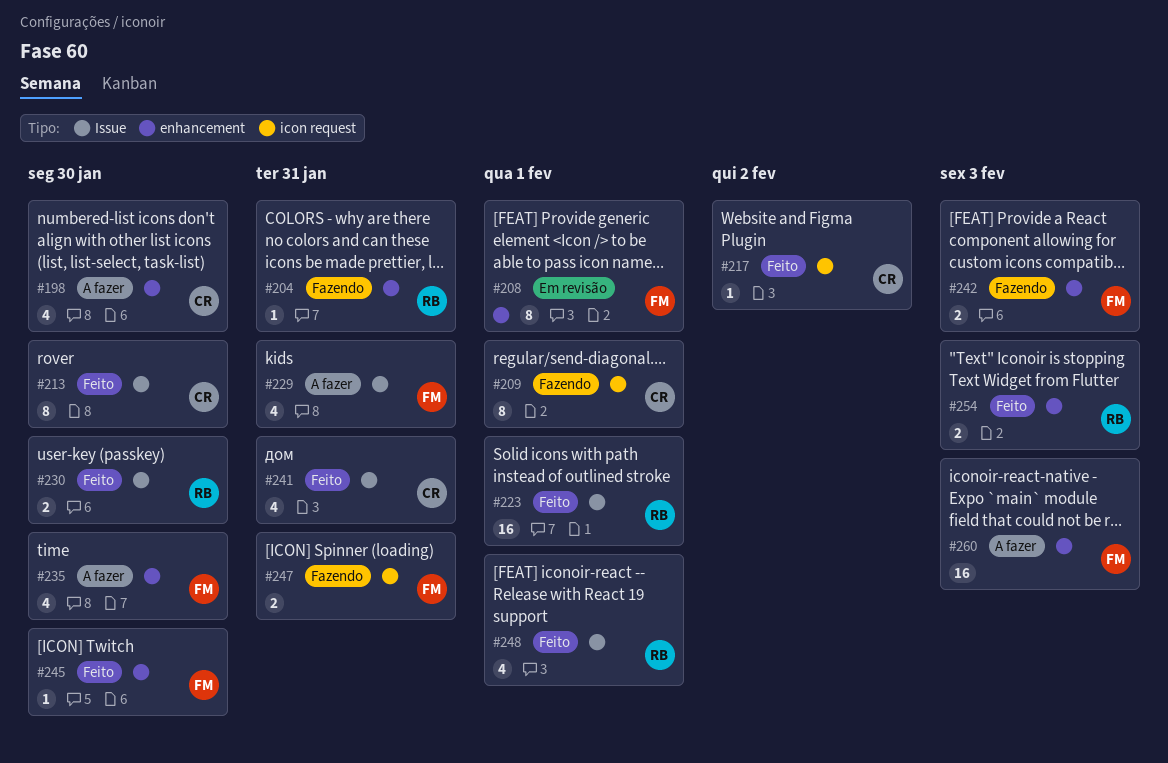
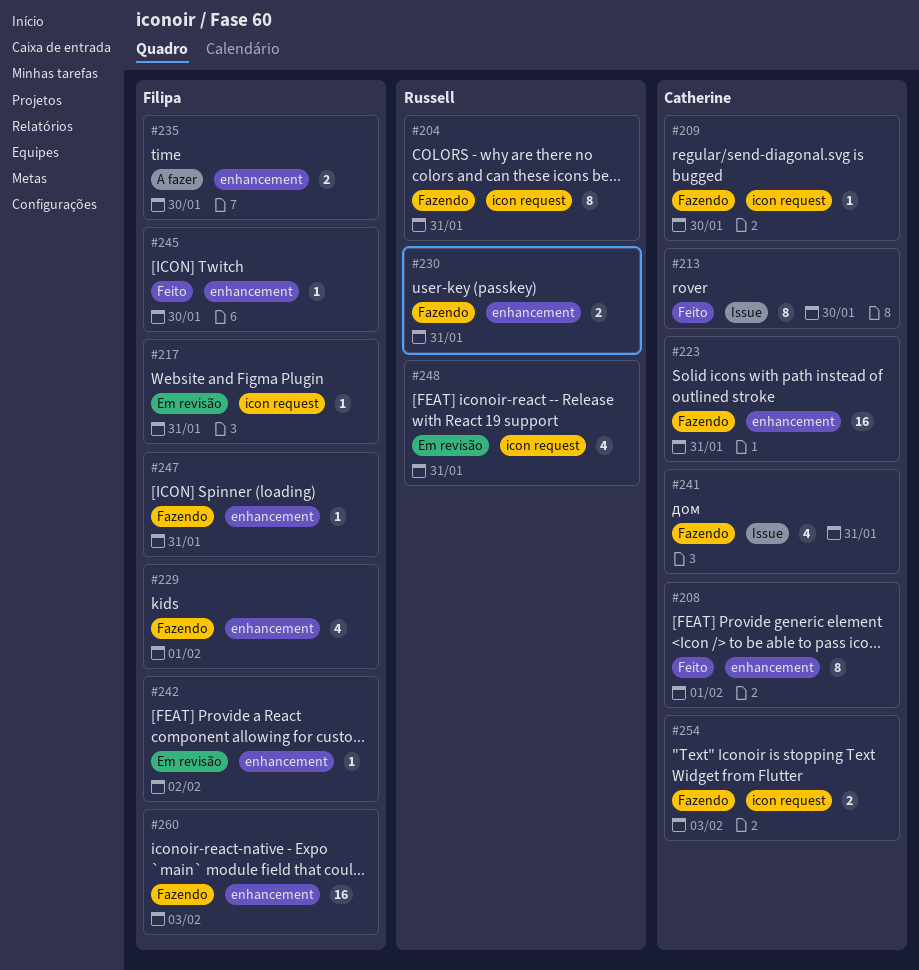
#198: present -> none
#204, label: enhancement -> icon request
#204, estimate: 1 -> 8
#208, status: Em revisão -> Feito
#208, owner: Filipa -> Catherine
#209, estimate: 8 -> 1
#209, due: Feb 1 -> Jan 30
#217, status: Feito -> Em revisão
#217, owner: Catherine -> Filipa
#217, due: Feb 2 -> Jan 31
#223, status: Feito -> Fazendo
#223, owner: Russell -> Catherine
#223, label: Issue -> enhancement
#223, due: Feb 1 -> Jan 31
#229, status: A fazer -> Fazendo
#229, label: Issue -> enhancement
#229, due: Jan 31 -> Feb 1
#230, status: Feito -> Fazendo
#230, label: Issue -> enhancement
#230, due: Jan 30 -> Jan 31
#235, estimate: 4 -> 2
#241, status: Feito -> Fazendo
#242, status: Fazendo -> Em revisão
#242, estimate: 2 -> 1
#242, due: Feb 3 -> Feb 2
#247, label: icon request -> enhancement
#247, estimate: 2 -> 1
#248, status: Feito -> Em revisão
#248, label: Issue -> icon request
#248, due: Feb 1 -> Jan 31
#254, status: Feito -> Fazendo
#254, owner: Russell -> Catherine
#254, label: enhancement -> icon request
#260, status: A fazer -> Fazendo

